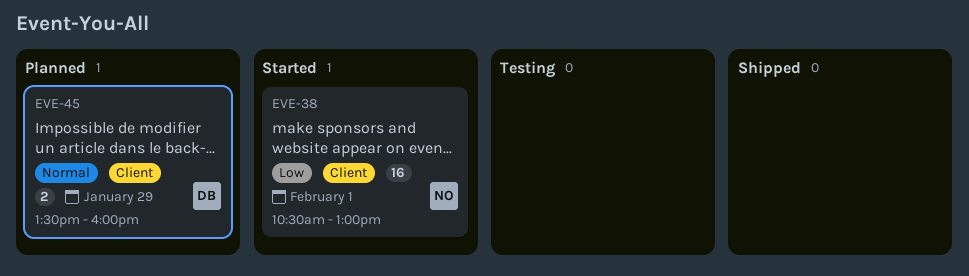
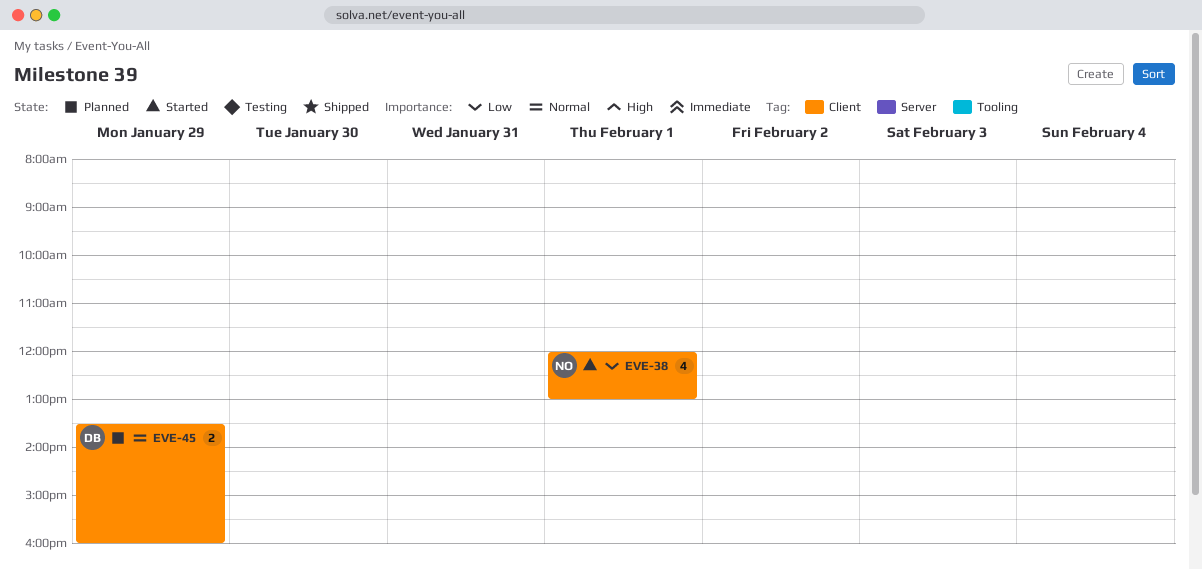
EVE-38, estimate: 16 -> 4
EVE-38, begins: 10:30 -> 12:00

